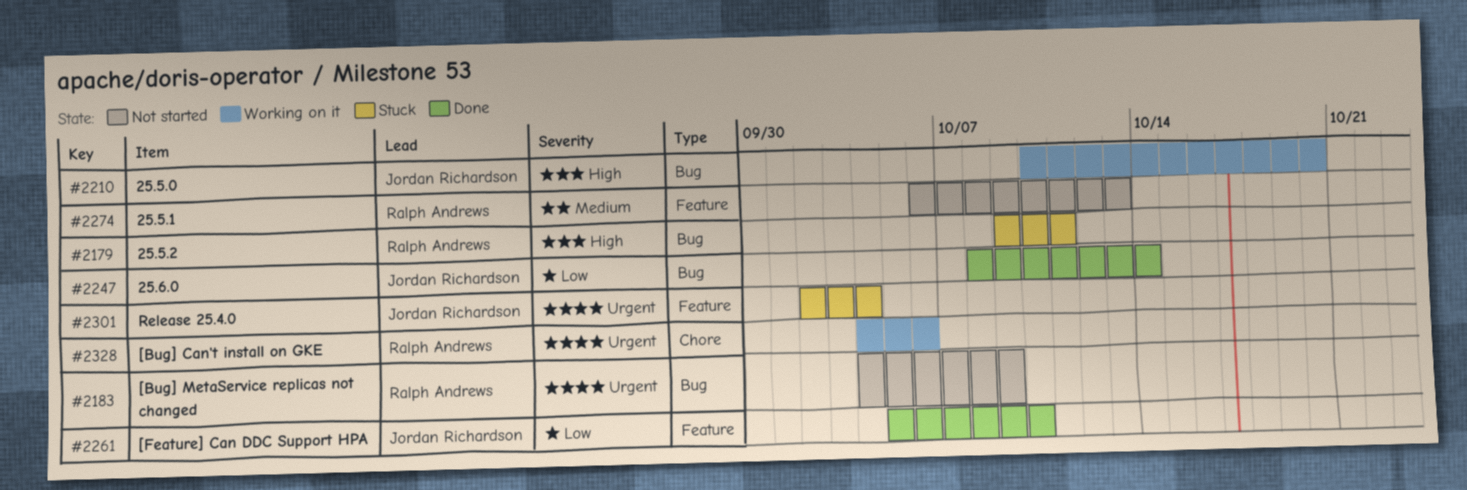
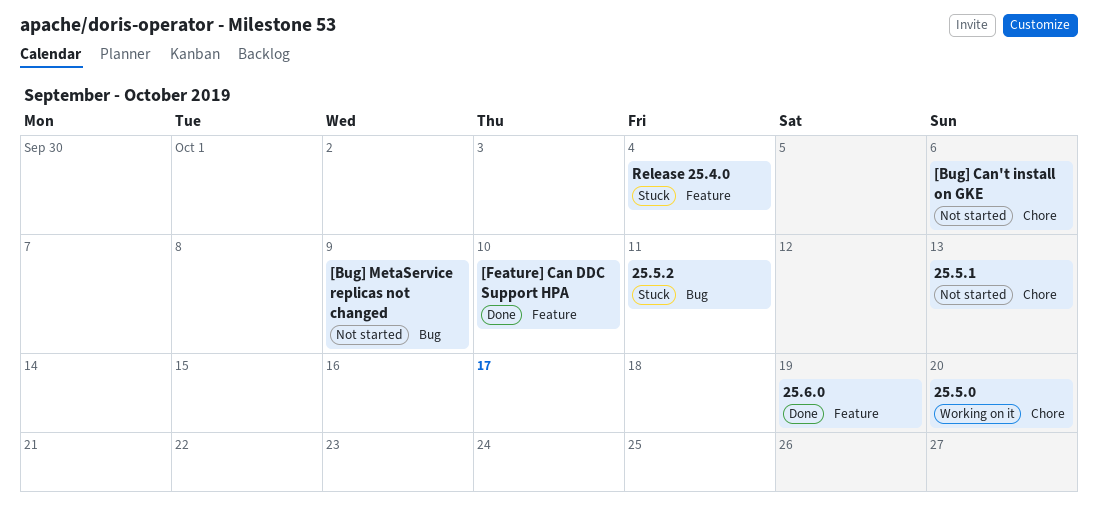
25.5.0, label: Bug -> Chore
25.5.1, label: Feature -> Chore
25.6.0, label: Bug -> Feature
25.6.0, due: Oct 14 -> Oct 19
[Bug] Can't install on GKE, status: Working on it -> Not started

